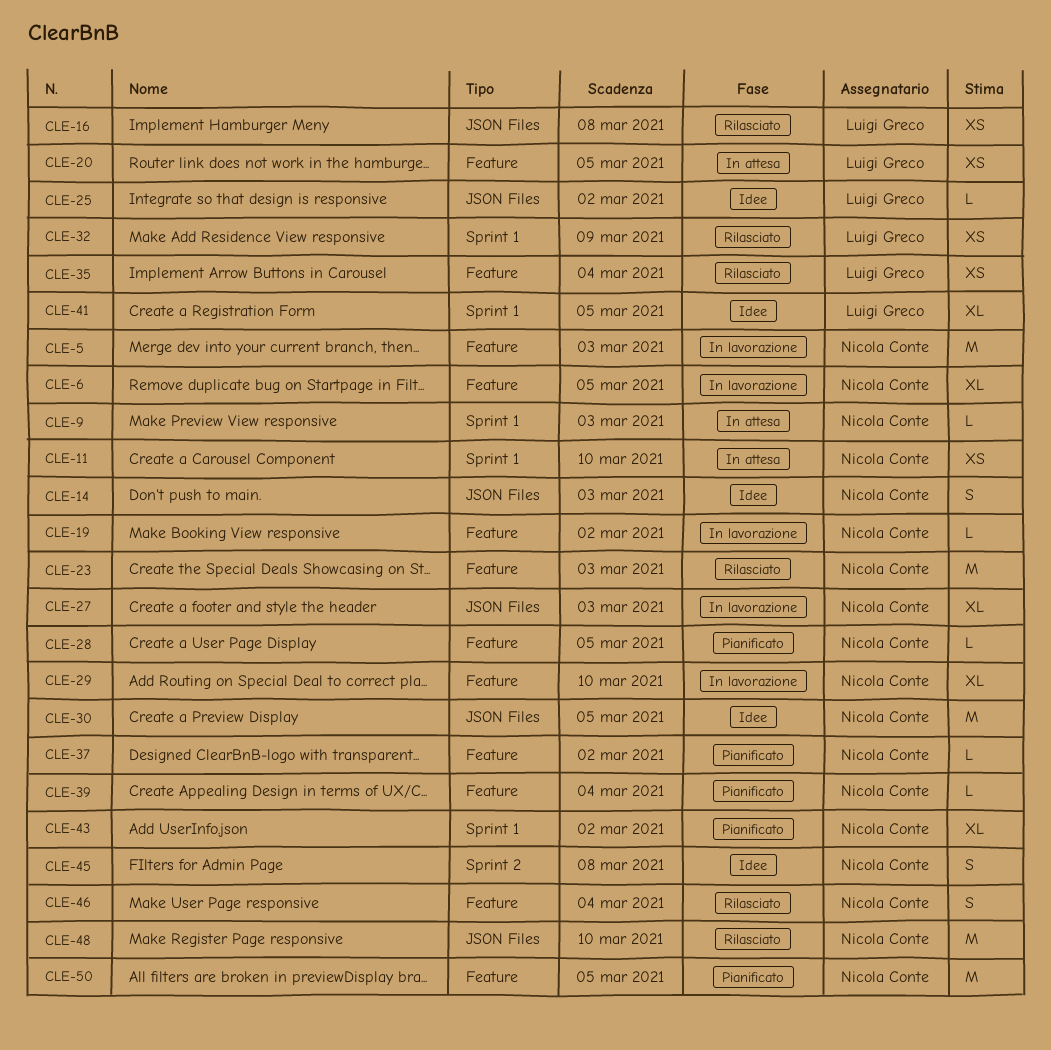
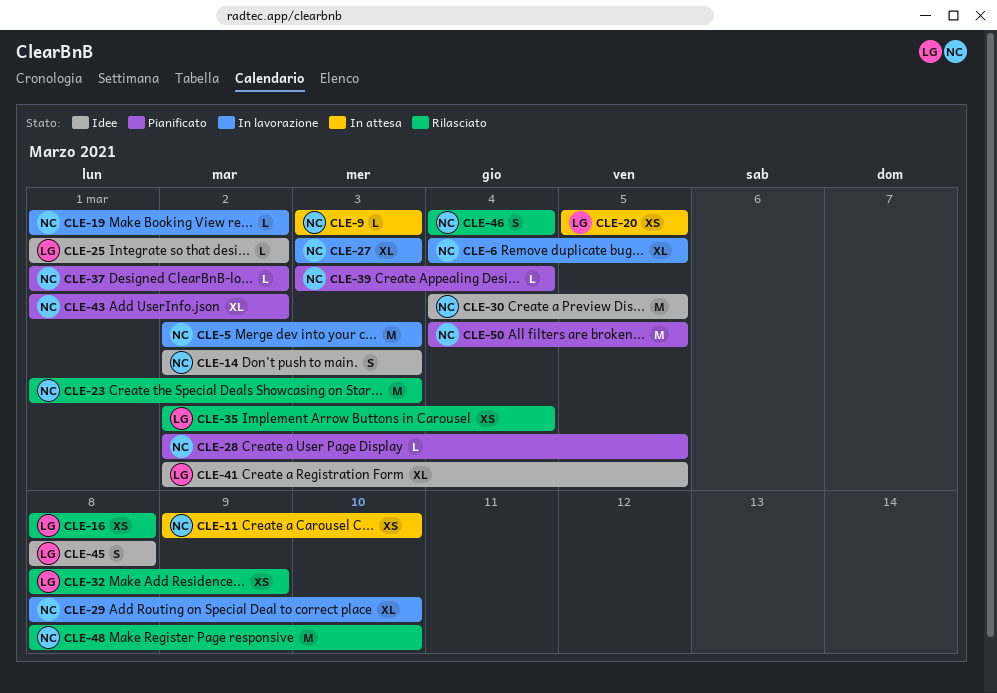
CLE-45, owner: Nicola Conte -> Luigi Greco

